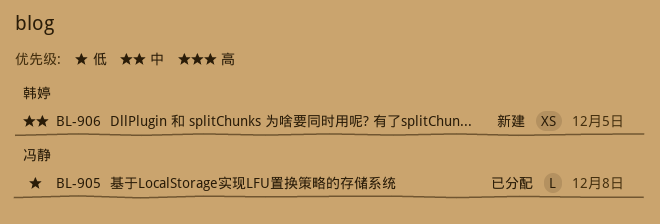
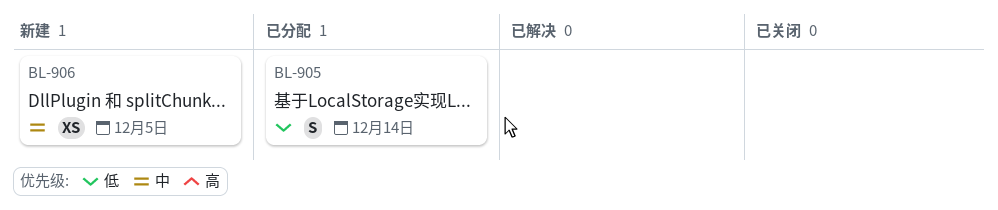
BL-905, estimate: L -> S
BL-905, due: Dec 8 -> Dec 14

